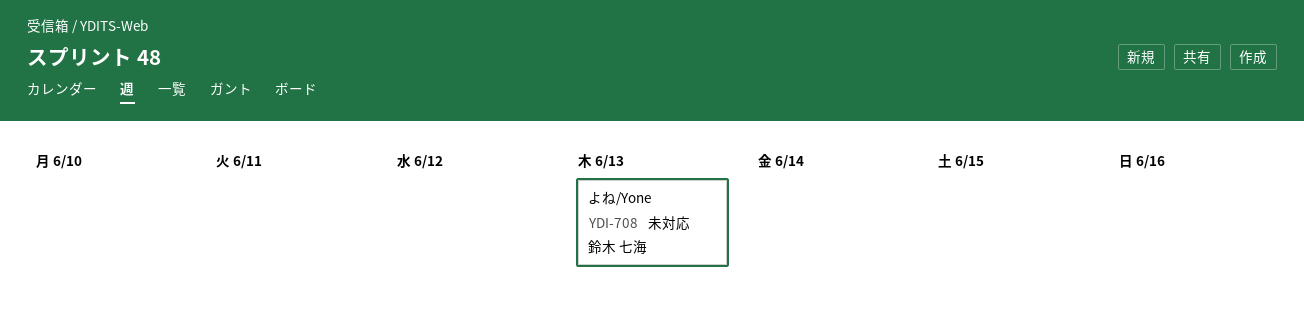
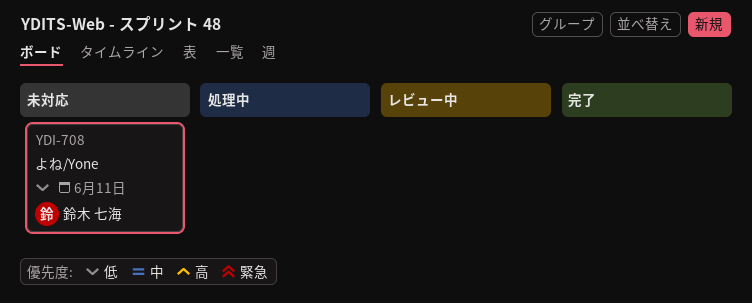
YDI-708, due: Jun 13 -> Jun 11

